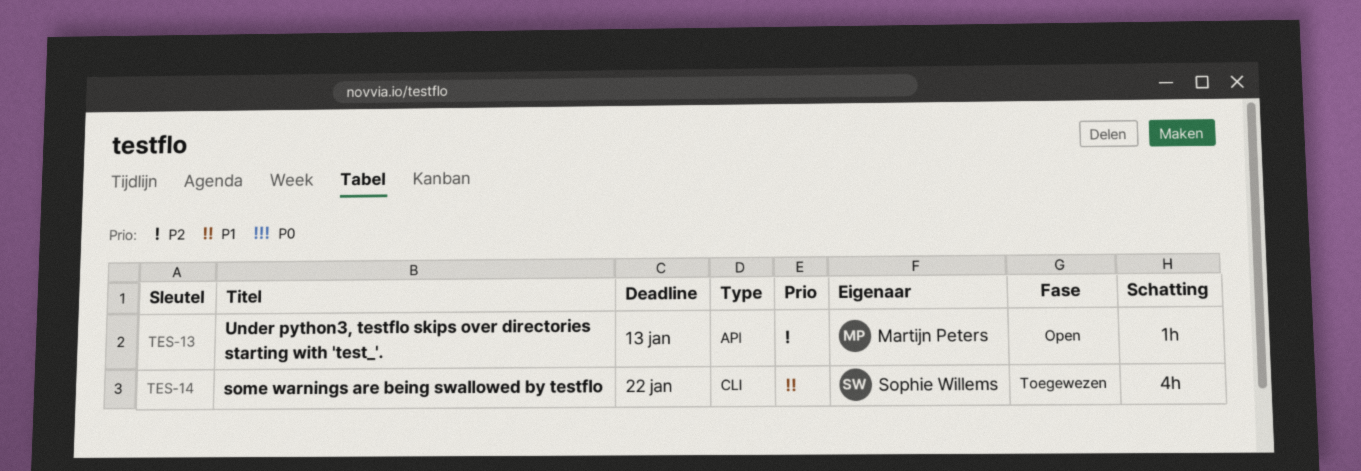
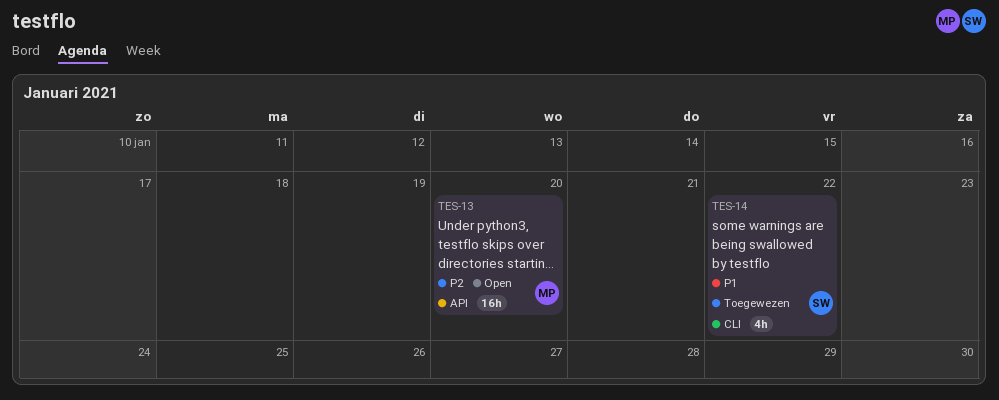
TES-13, estimate: 1h -> 16h
TES-13, due: Jan 13 -> Jan 20

